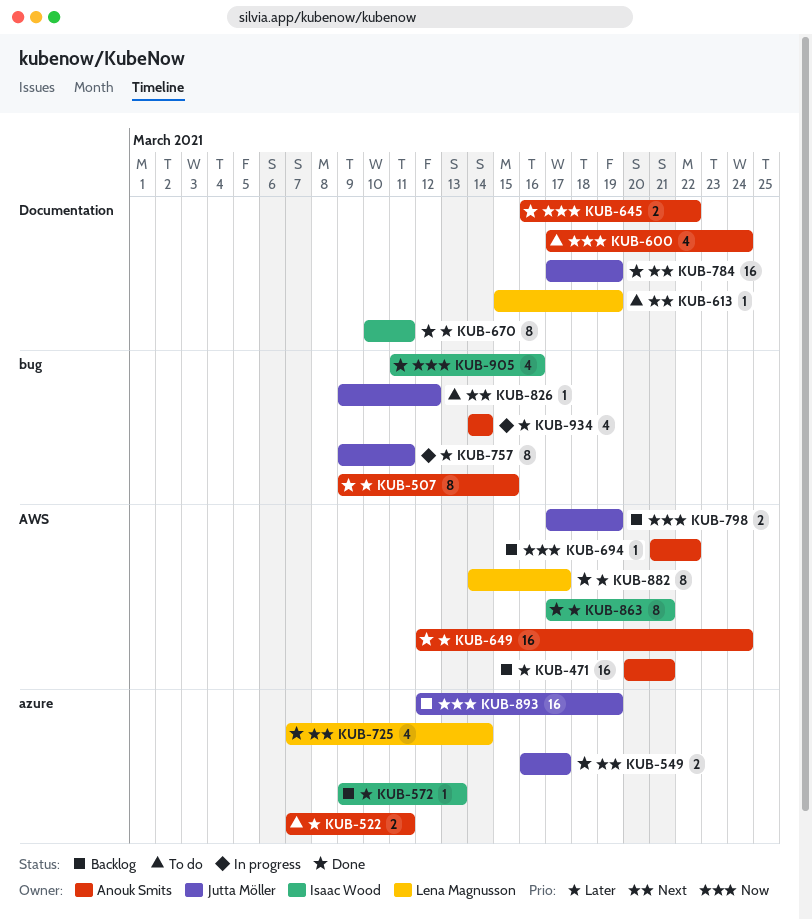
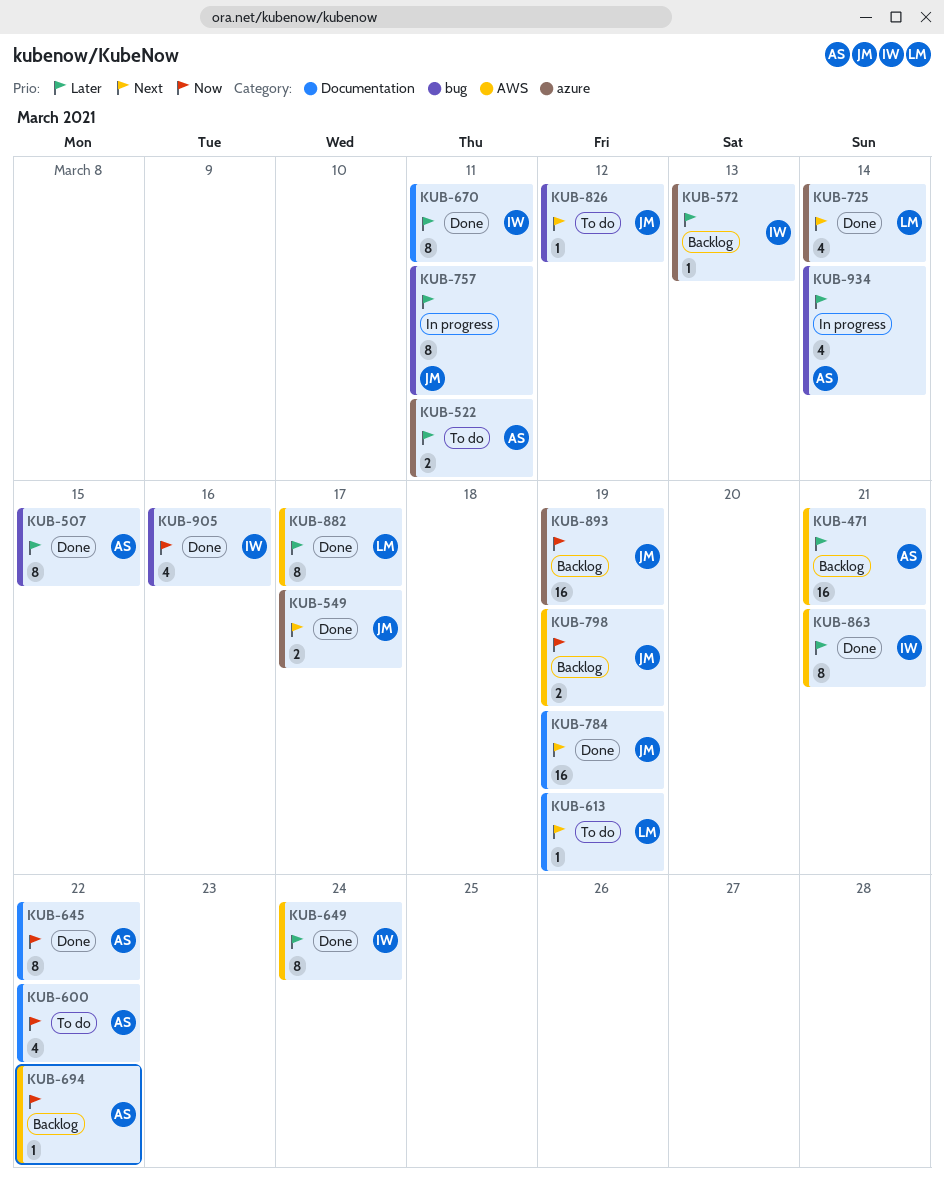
KUB-600, due: Mar 24 -> Mar 22
KUB-645, estimate: 2 -> 8
KUB-649, owner: Anouk Smits -> Isaac Wood
KUB-649, estimate: 16 -> 8

